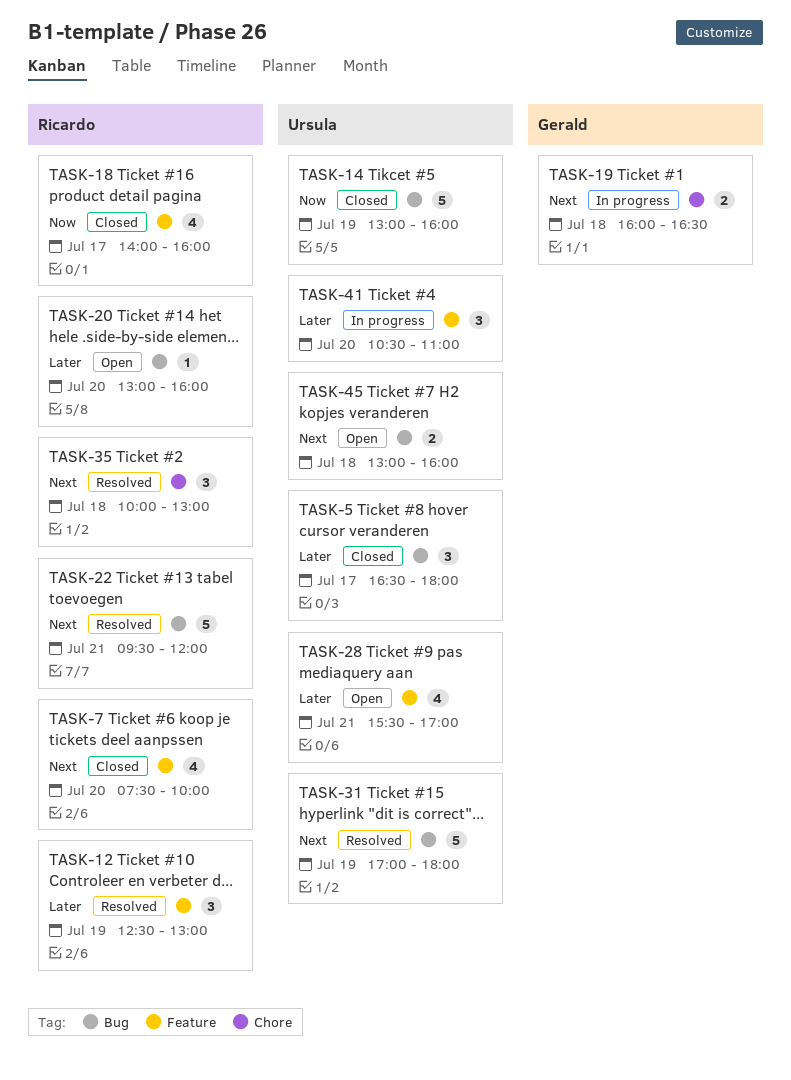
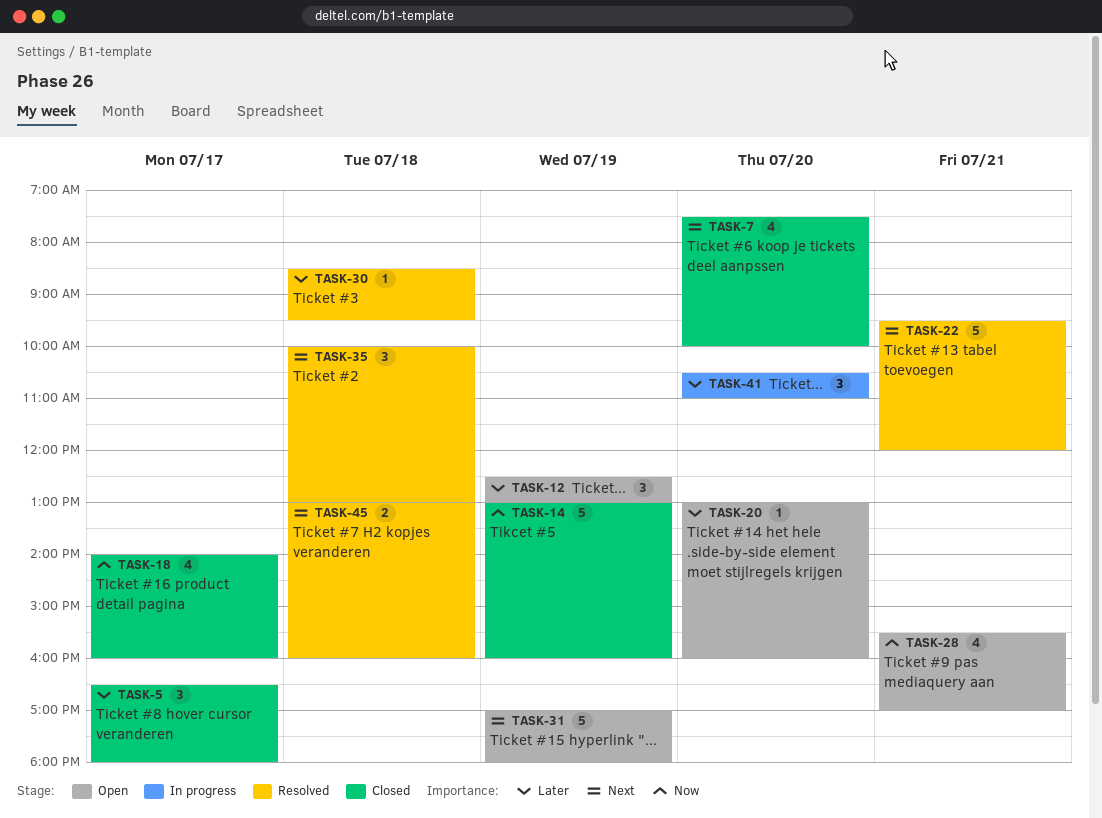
TASK-12, status: Resolved -> Open
TASK-19: present -> none
TASK-28, priority: Later -> Now
TASK-30: none -> present
TASK-31, status: Resolved -> Open
TASK-45, status: Open -> Resolved

